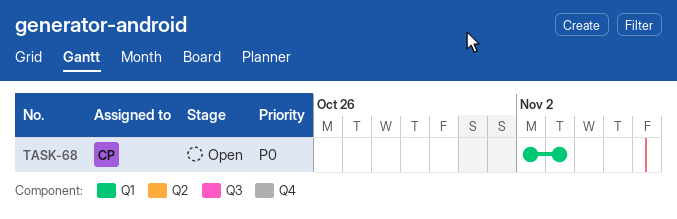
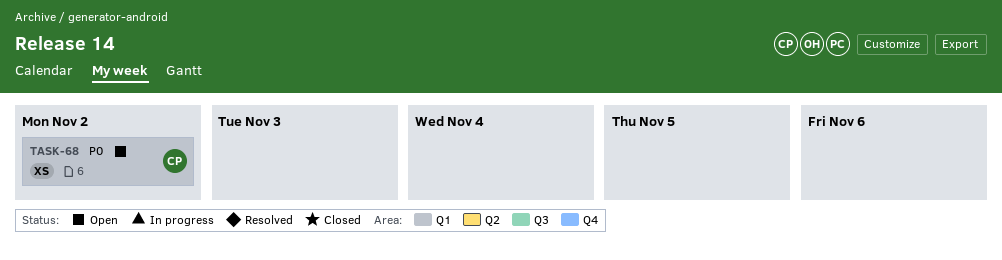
TASK-68, due: Nov 3 -> Nov 2

